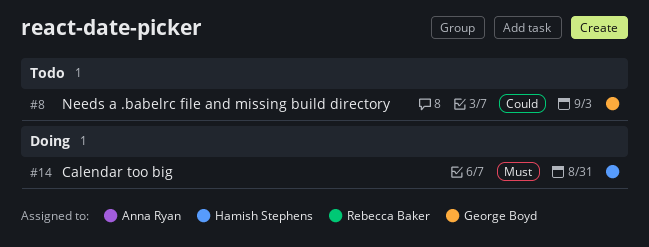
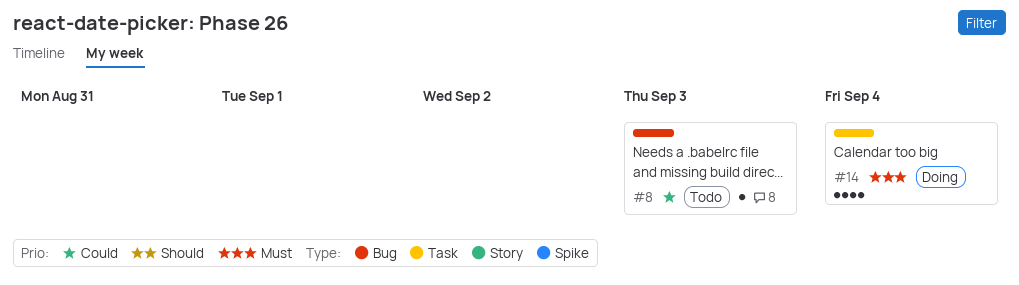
#14, due: Aug 31 -> Sep 4

